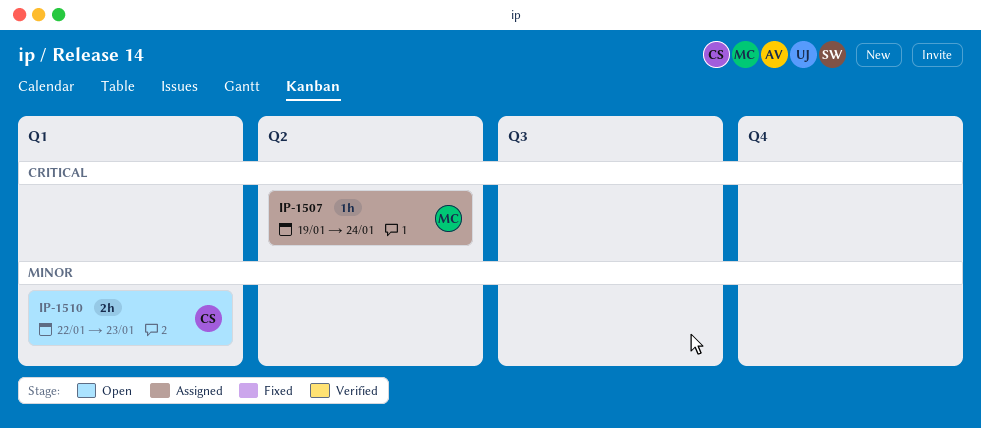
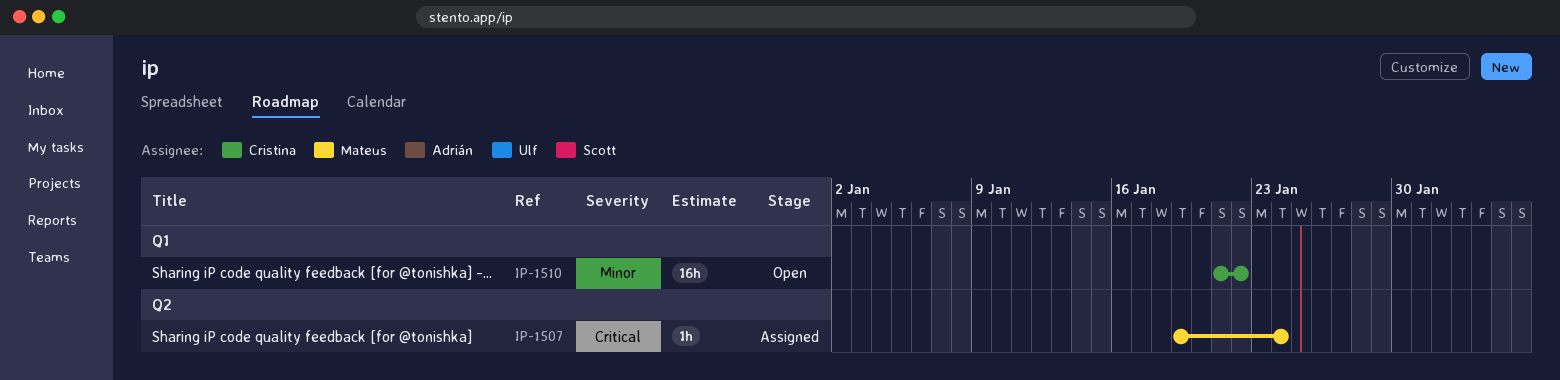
IP-1510, estimate: 2h -> 16h
IP-1510, start: Jan 22 -> Jan 21
IP-1510, due: Jan 23 -> Jan 22

